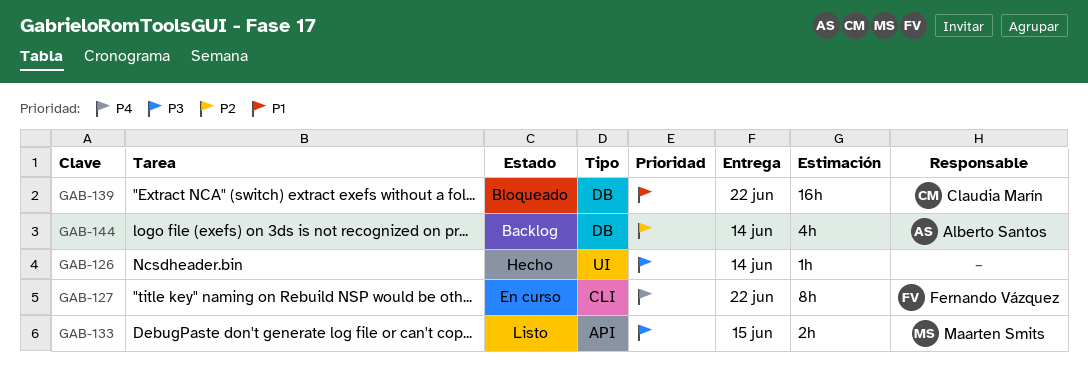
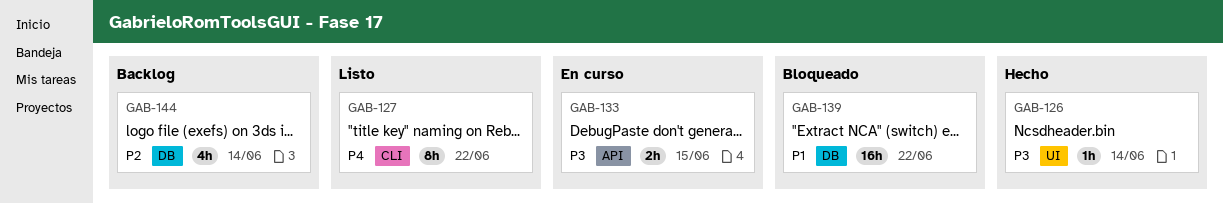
GAB-127, status: En curso -> Listo
GAB-133, status: Listo -> En curso

